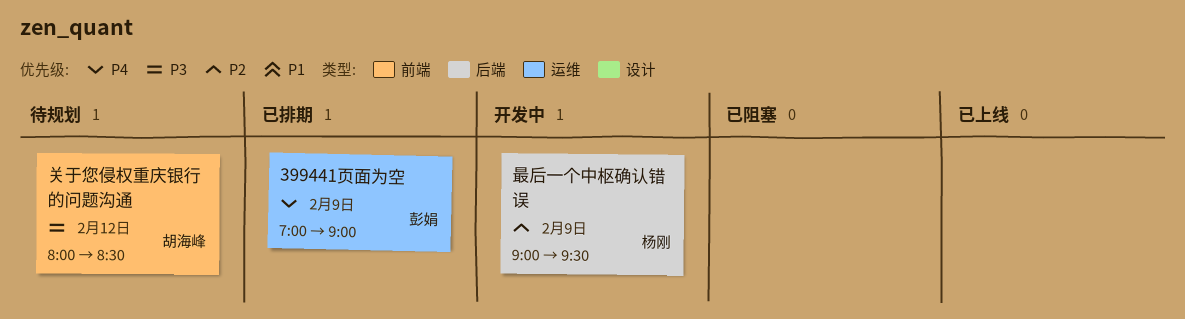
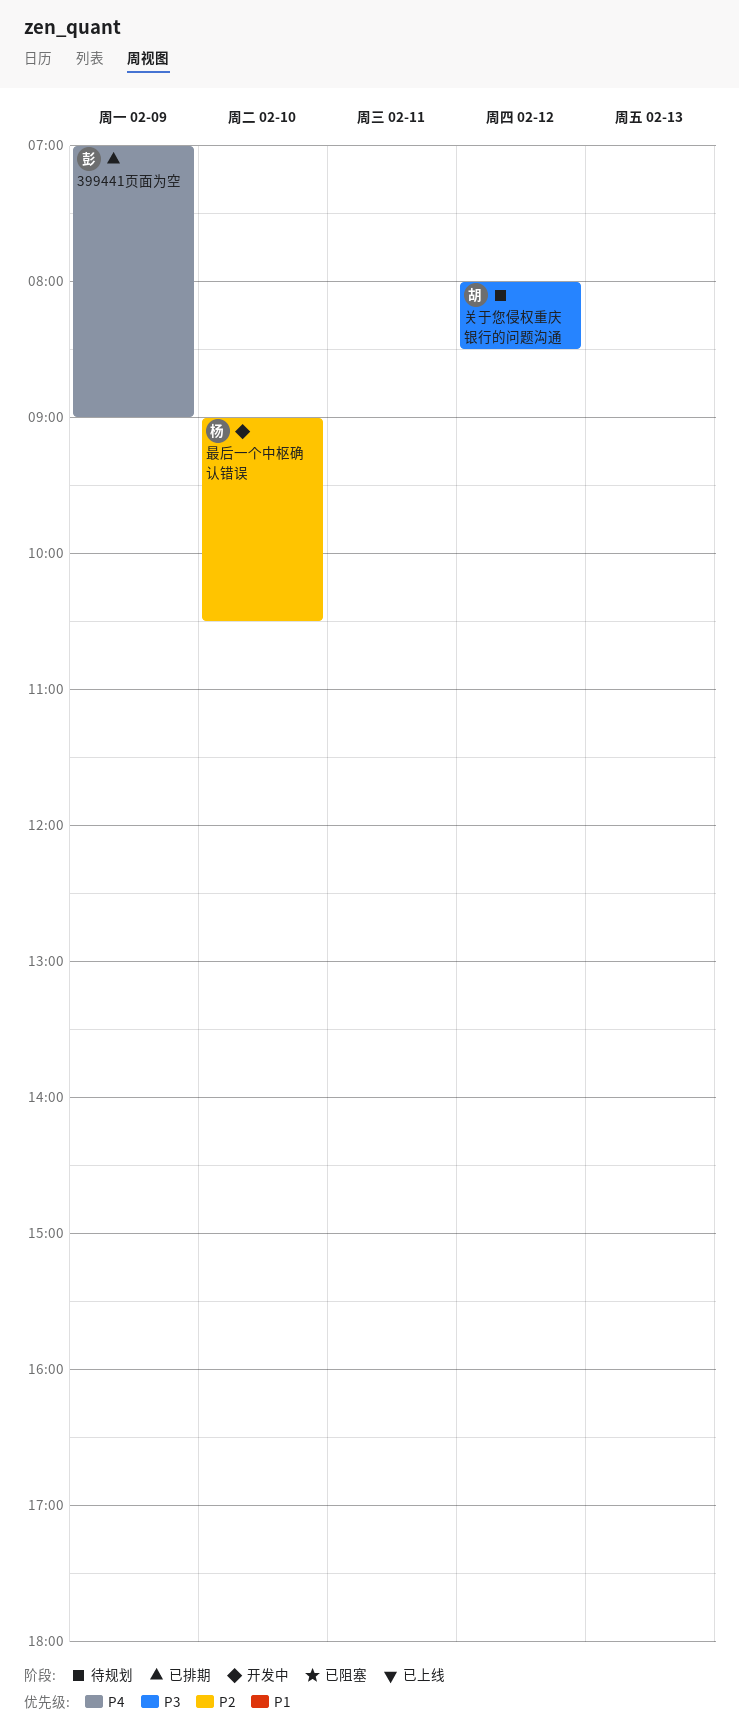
最后一个中枢确认错误, day: Feb 9 -> Feb 10
最后一个中枢确认错误, ends: 09:30 -> 10:30

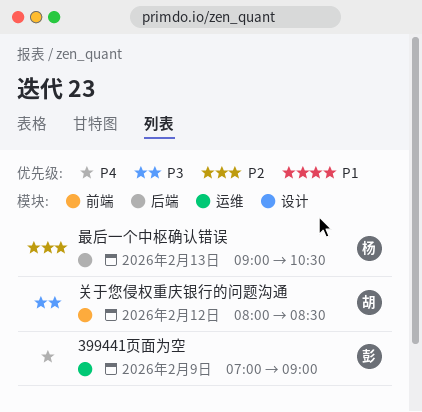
最后一个中枢确认错误, day: Feb 10 -> Feb 13

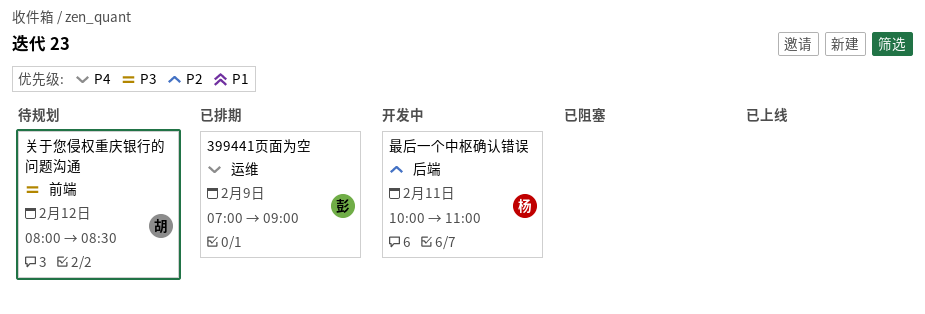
最后一个中枢确认错误, day: Feb 13 -> Feb 11
最后一个中枢确认错误, begins: 09:00 -> 10:00
最后一个中枢确认错误, ends: 10:30 -> 11:00

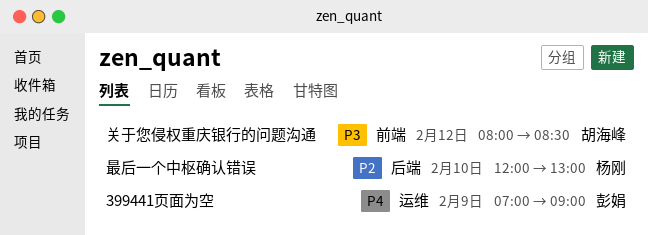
最后一个中枢确认错误, day: Feb 11 -> Feb 10
最后一个中枢确认错误, begins: 10:00 -> 12:00
最后一个中枢确认错误, ends: 11:00 -> 13:00

